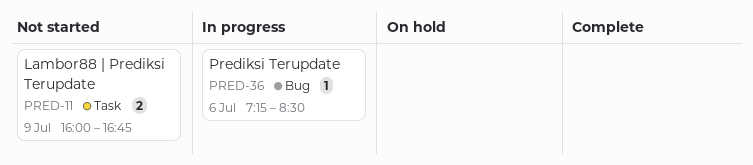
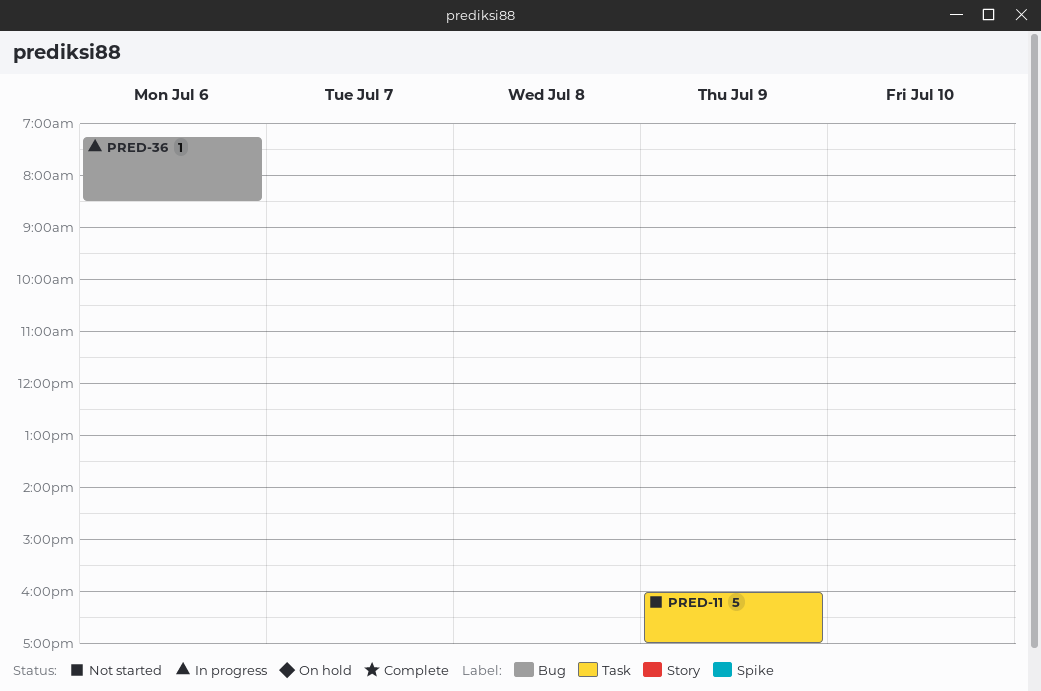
PRED-11, estimate: 2 -> 5
PRED-11, ends: 16:45 -> 17:00

